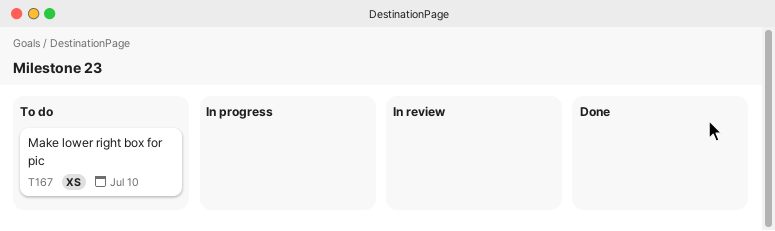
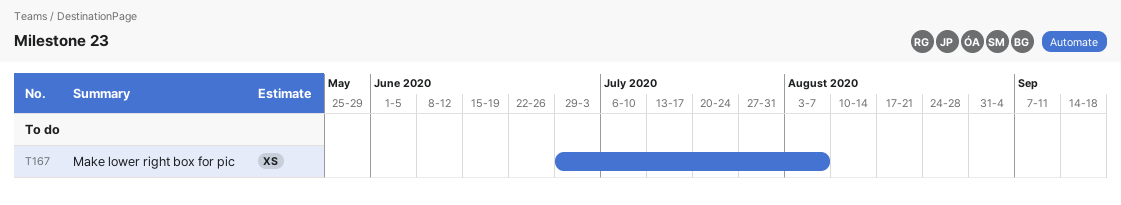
T167, due: Jul 10 -> Aug 7

